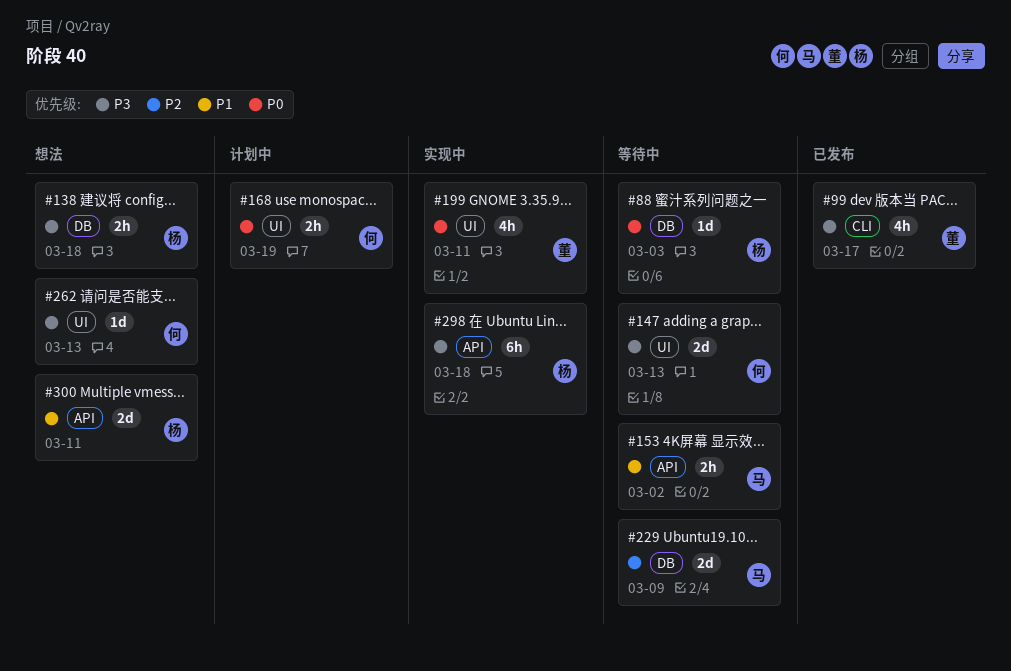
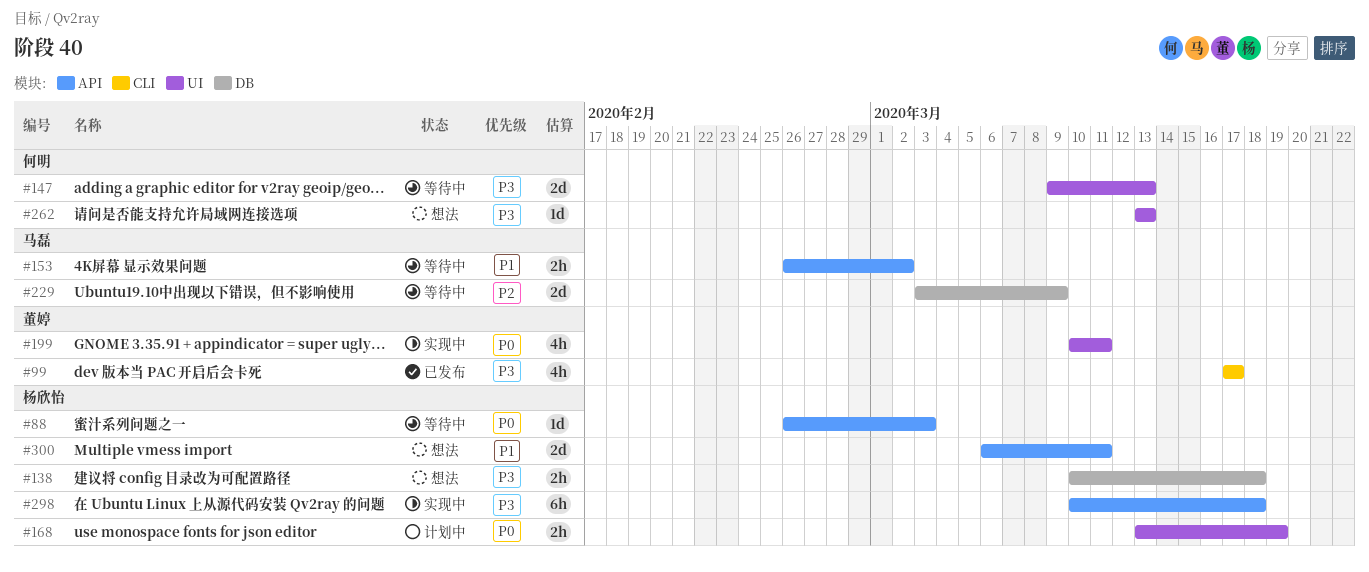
#88, label: DB -> API
#168, owner: 何明 -> 杨欣怡

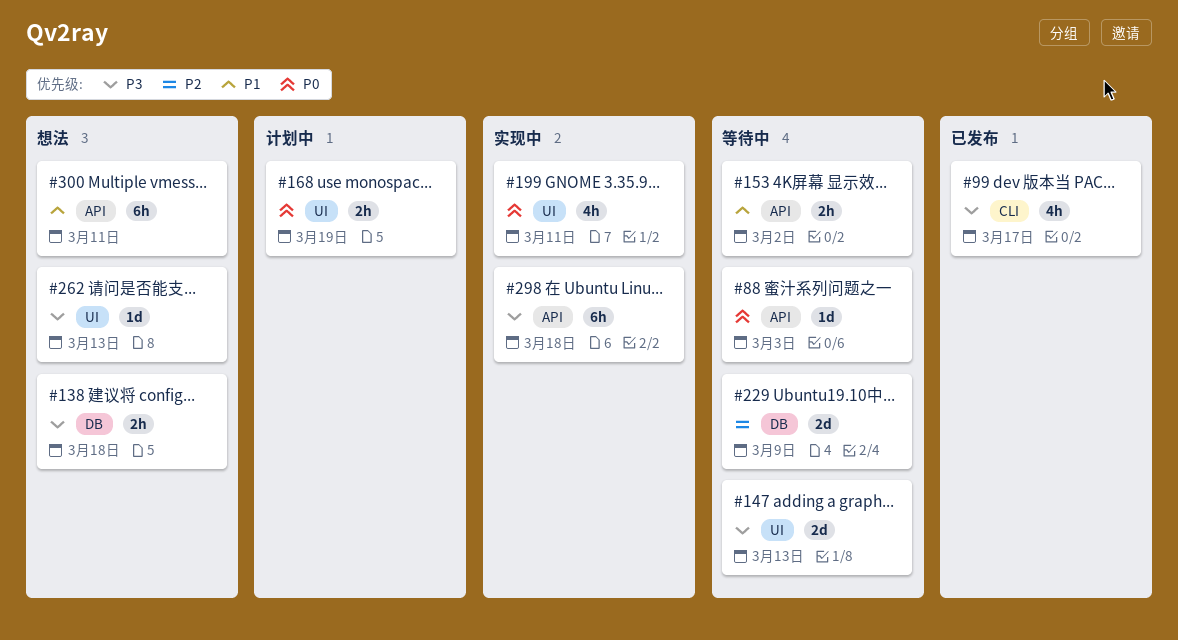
#300, estimate: 2d -> 6h

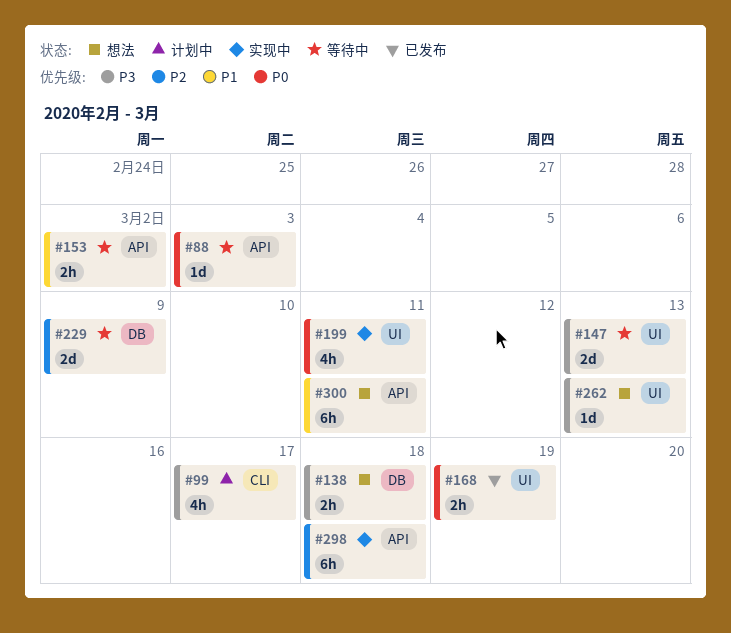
#99, status: 已发布 -> 计划中
#168, status: 计划中 -> 已发布
#298, priority: P3 -> P2

